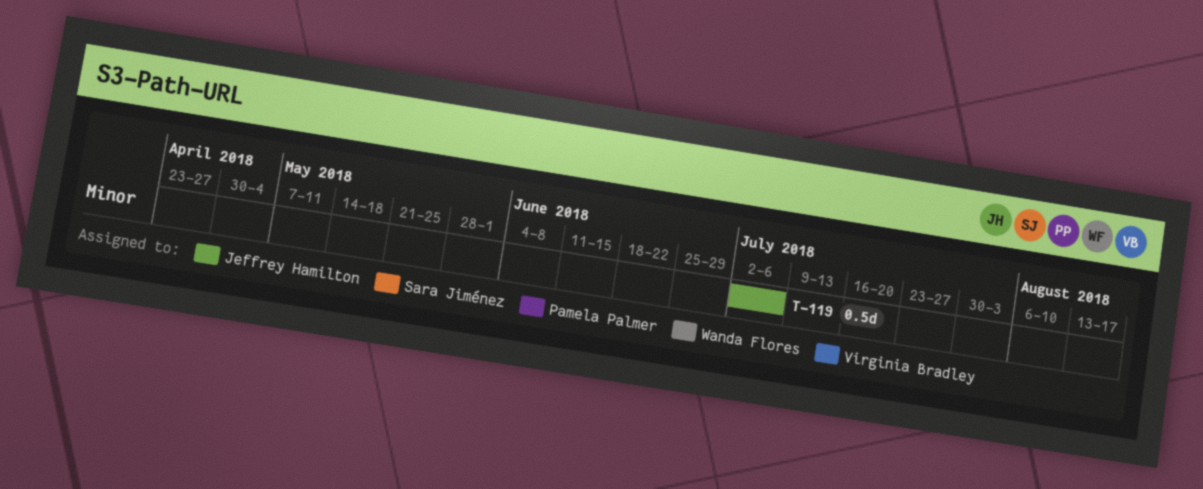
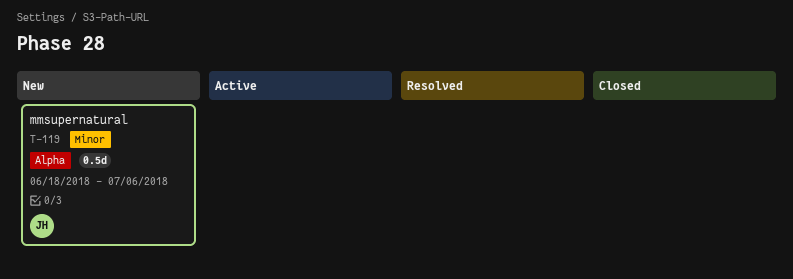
T-119, start: Jul 2 -> Jun 18

